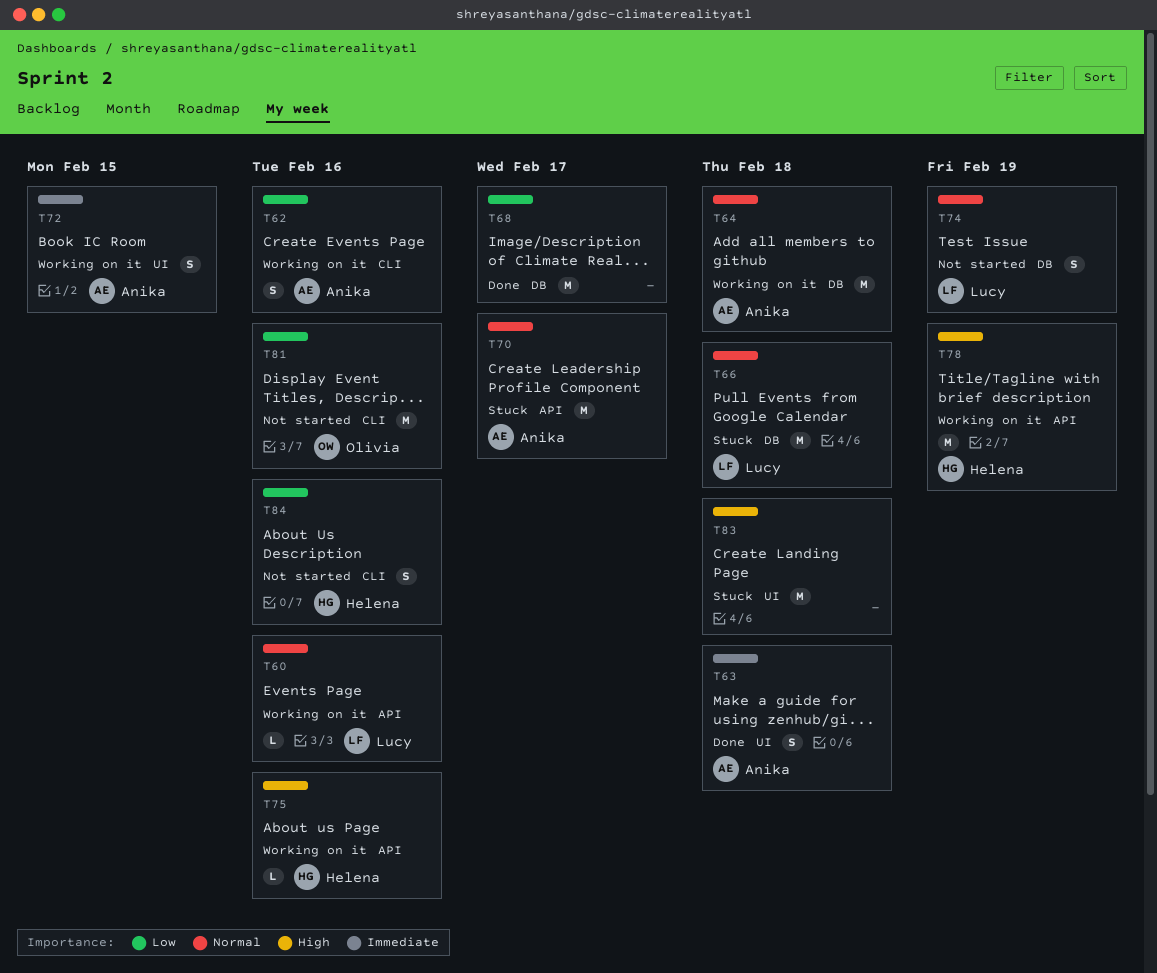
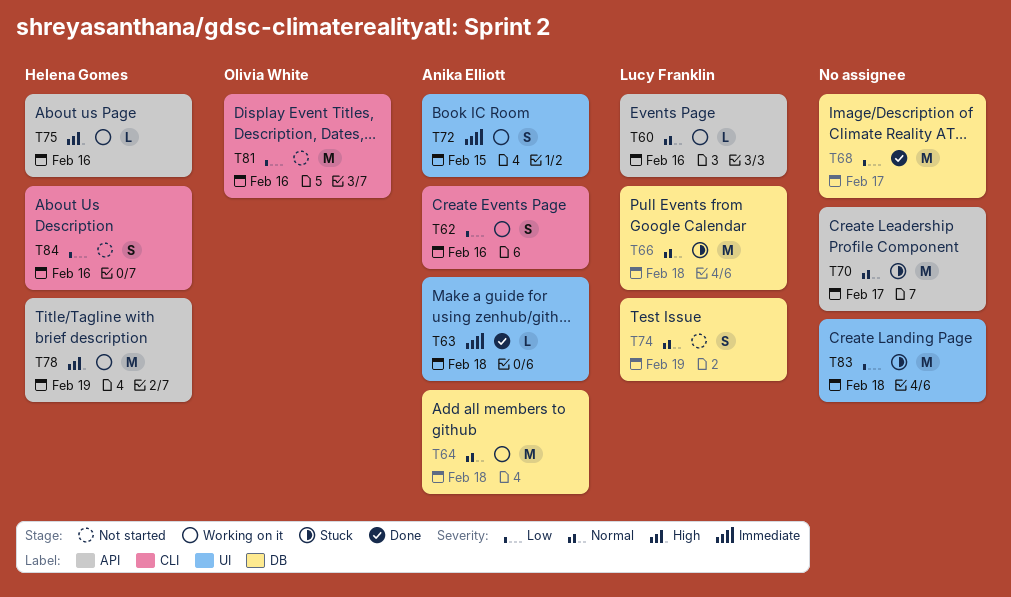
T63, estimate: S -> L
T70, owner: Anika Elliott -> none
T83, priority: High -> Low

